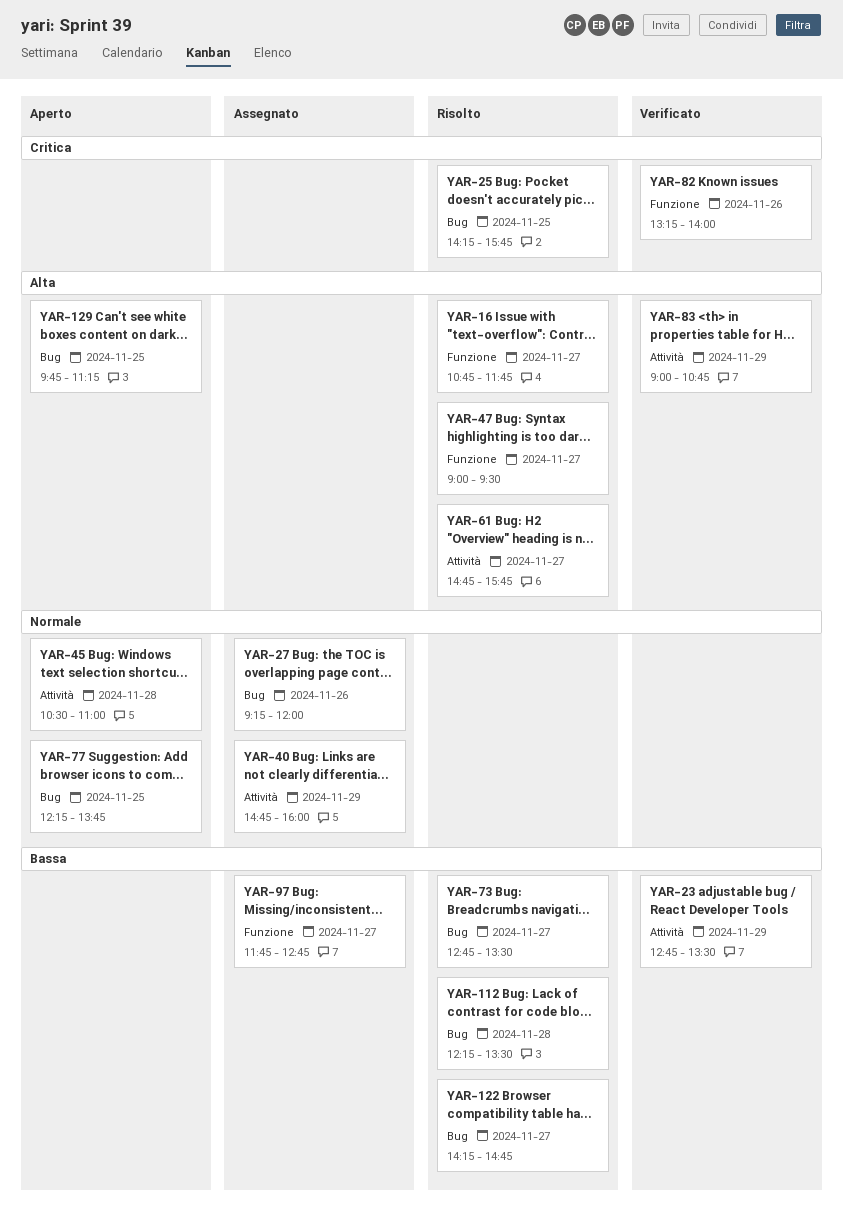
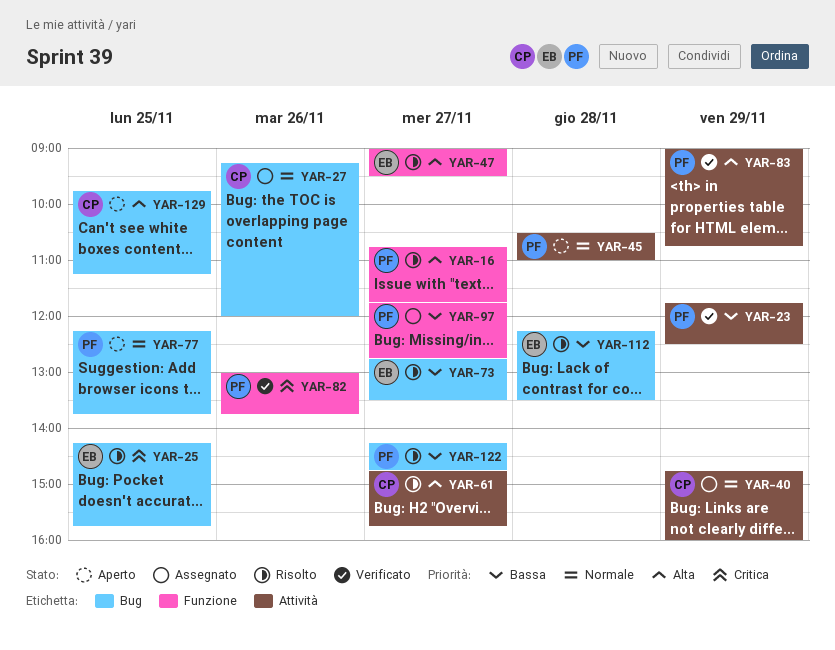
YAR-23, begins: 12:45 -> 11:45
YAR-23, ends: 13:30 -> 12:30
YAR-82, begins: 13:15 -> 13:00
YAR-82, ends: 14:00 -> 13:45

